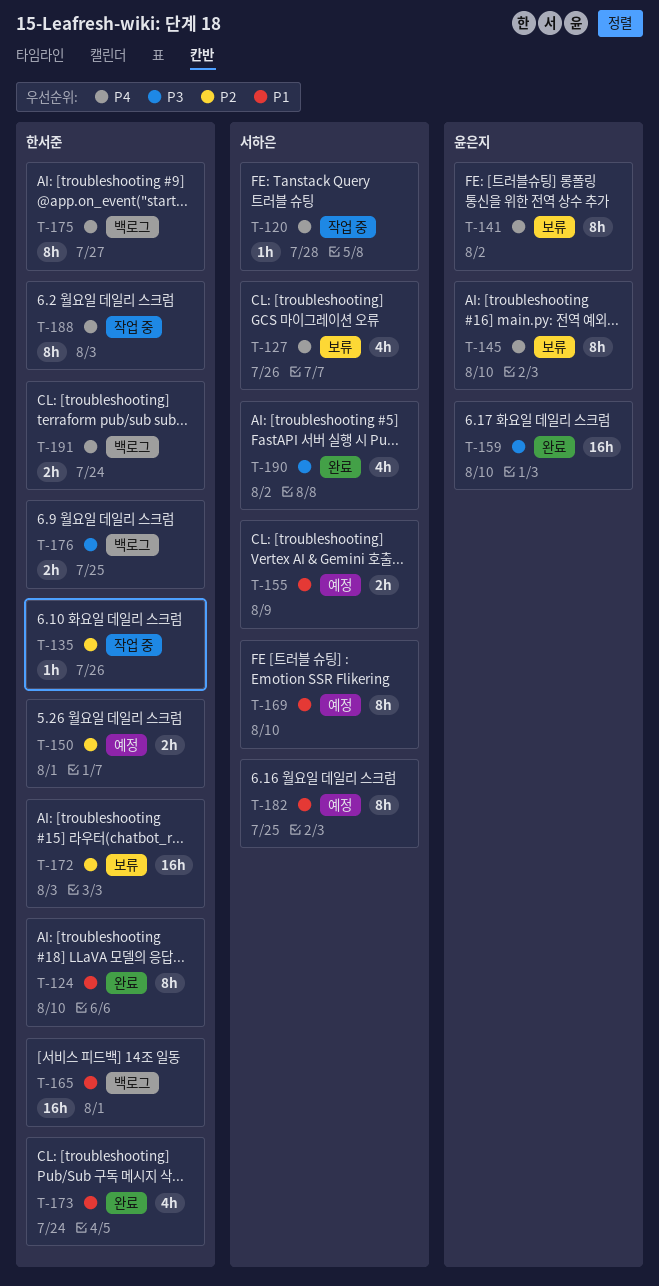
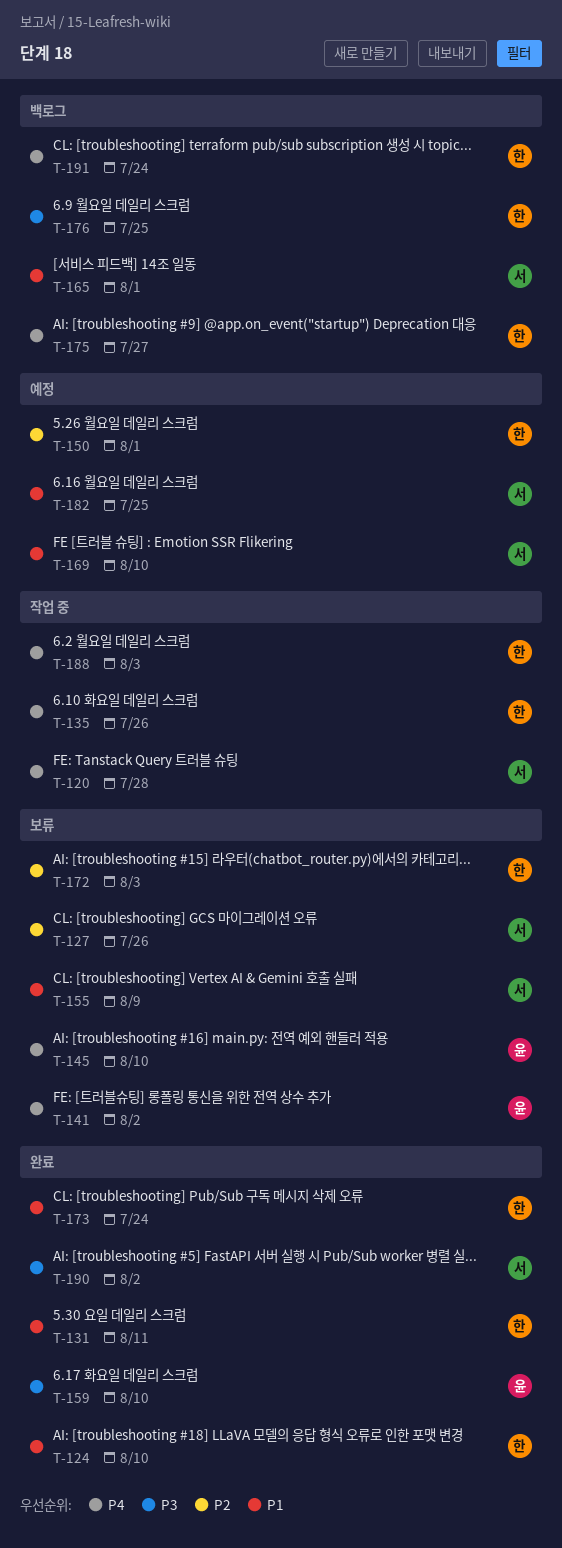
T-127, priority: P4 -> P2
T-131: none -> present
T-135, priority: P2 -> P4
T-155, status: 예정 -> 보류
T-165, owner: 한서준 -> 서하은

